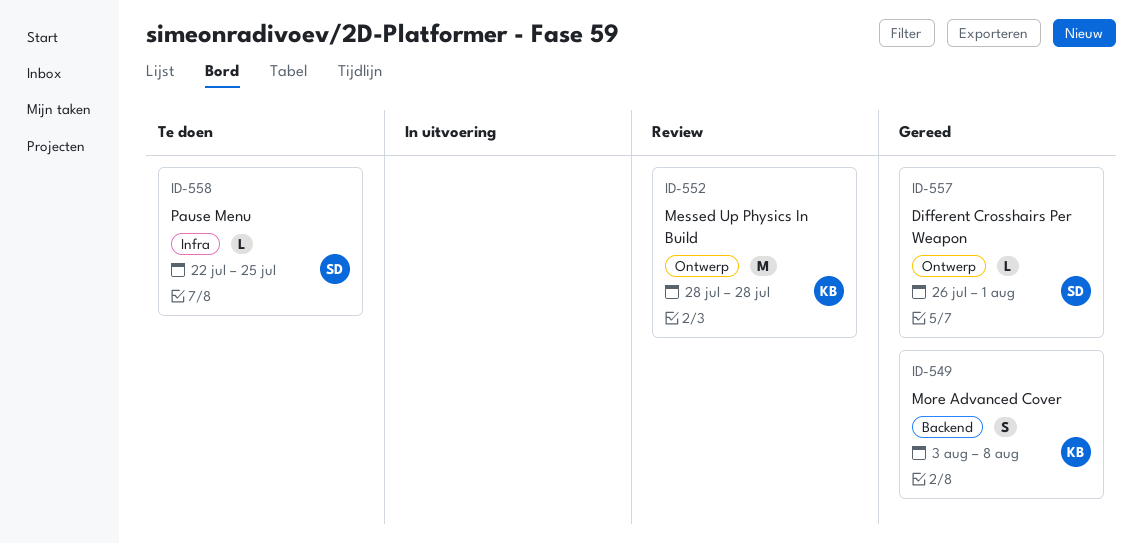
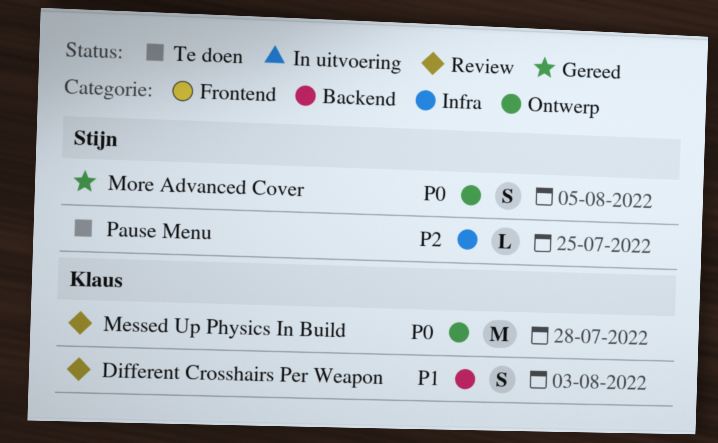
Different Crosshairs Per Weapon, status: Gereed -> Review
Different Crosshairs Per Weapon, owner: Stijn -> Klaus
Different Crosshairs Per Weapon, label: Ontwerp -> Backend
Different Crosshairs Per Weapon, estimate: L -> S
Different Crosshairs Per Weapon, due: Aug 1 -> Aug 3
More Advanced Cover, owner: Klaus -> Stijn
More Advanced Cover, label: Backend -> Ontwerp
More Advanced Cover, due: Aug 8 -> Aug 5

